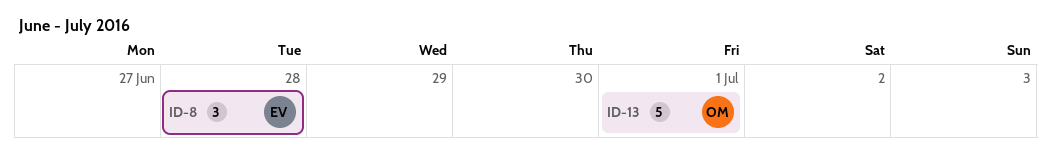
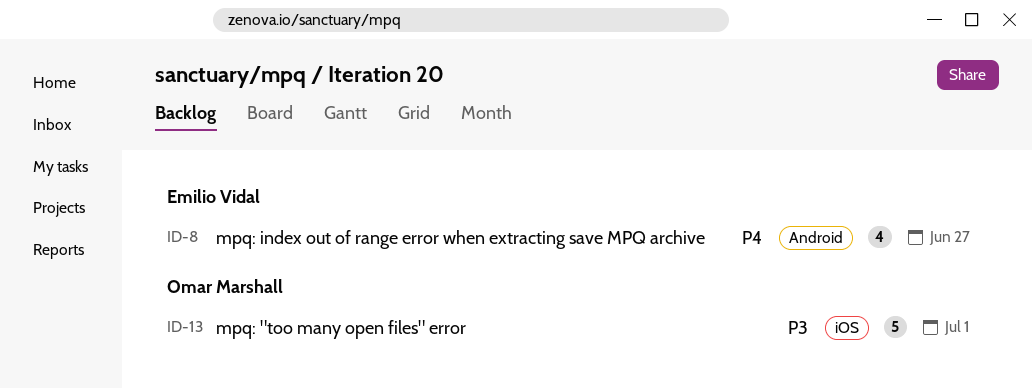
ID-8, estimate: 3 -> 4
ID-8, due: Jun 28 -> Jun 27

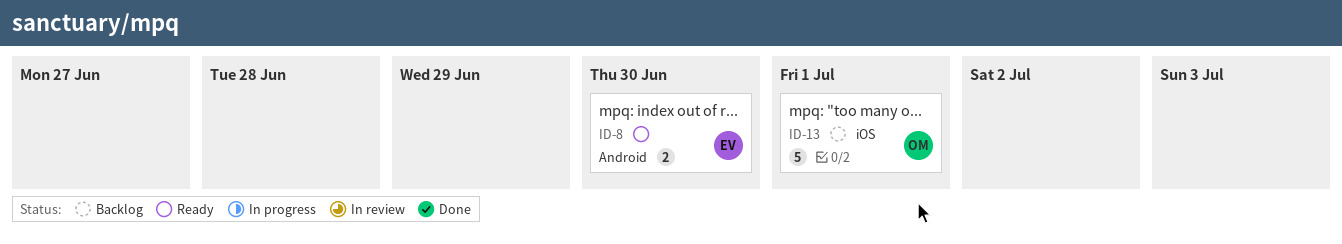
ID-8, estimate: 4 -> 2
ID-8, due: Jun 27 -> Jun 30

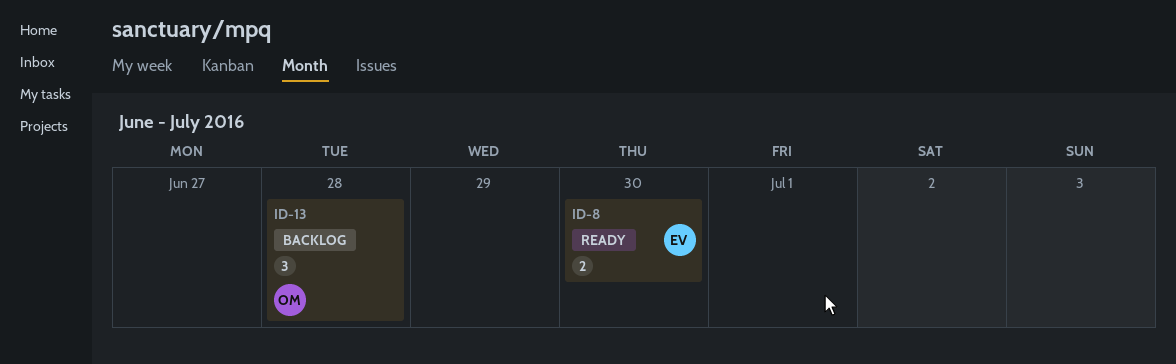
ID-13, estimate: 5 -> 3
ID-13, due: Jul 1 -> Jun 28

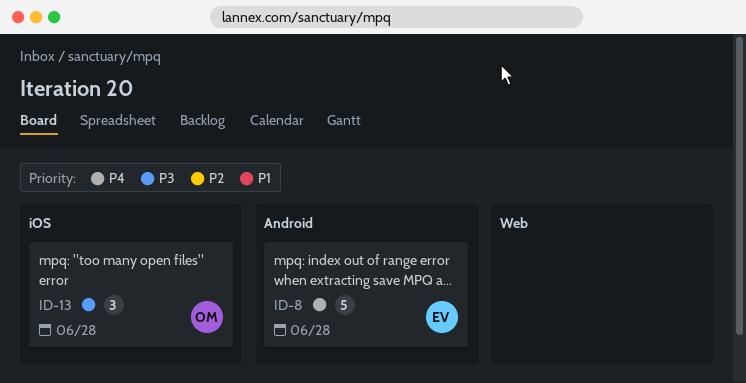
ID-8, estimate: 2 -> 5
ID-8, due: Jun 30 -> Jun 28

